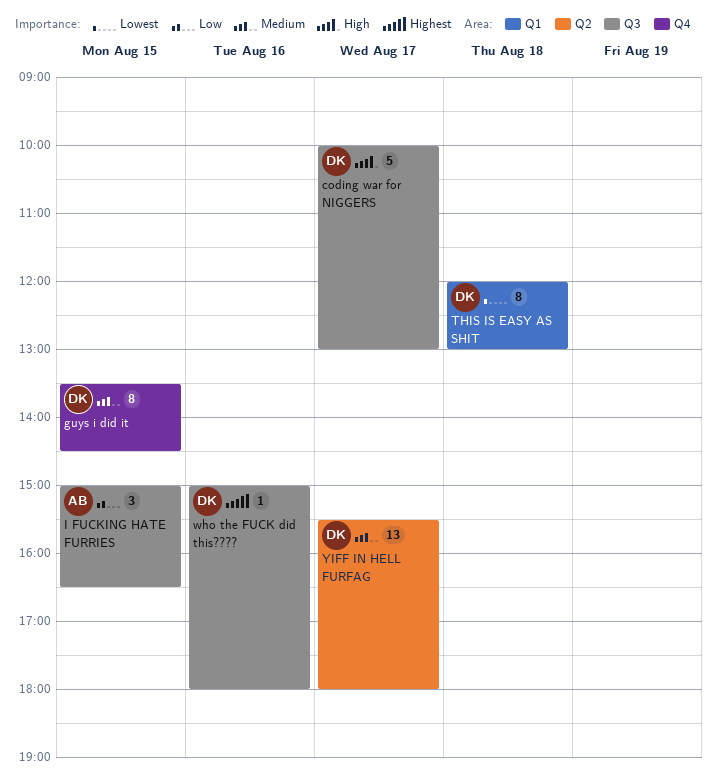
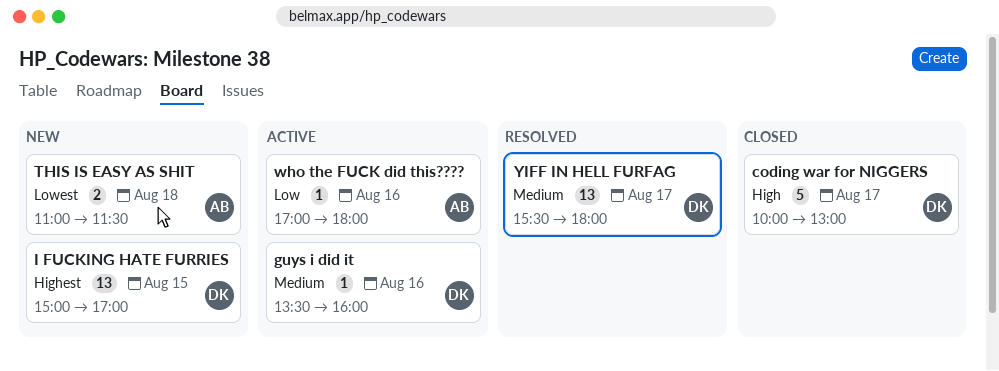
guys i did it, estimate: 8 -> 1
guys i did it, day: Aug 15 -> Aug 16
guys i did it, ends: 14:30 -> 16:00
I FUCKING HATE FURRIES, owner: AB -> DK
I FUCKING HATE FURRIES, priority: Low -> Highest
I FUCKING HATE FURRIES, estimate: 3 -> 13
I FUCKING HATE FURRIES, ends: 16:30 -> 17:00
THIS IS EASY AS SHIT, owner: DK -> AB
THIS IS EASY AS SHIT, estimate: 8 -> 2
THIS IS EASY AS SHIT, begins: 12:00 -> 11:00
THIS IS EASY AS SHIT, ends: 13:00 -> 11:30
who the FUCK did this????, owner: DK -> AB
who the FUCK did this????, priority: Highest -> Low
who the FUCK did this????, begins: 15:00 -> 17:00

